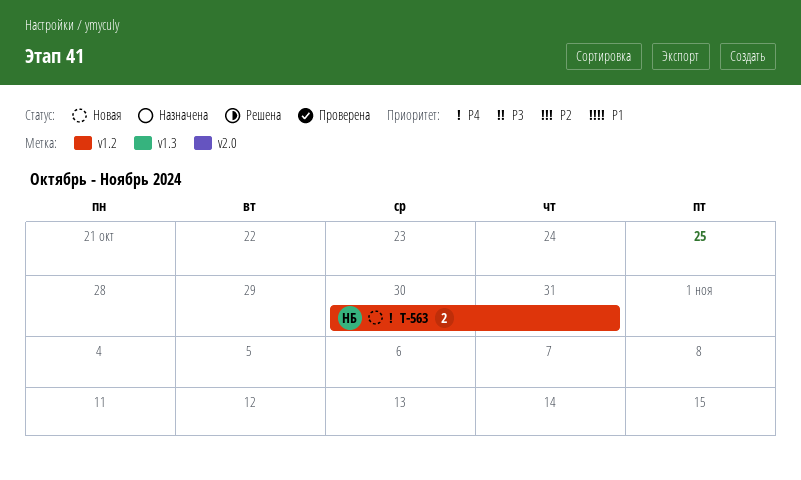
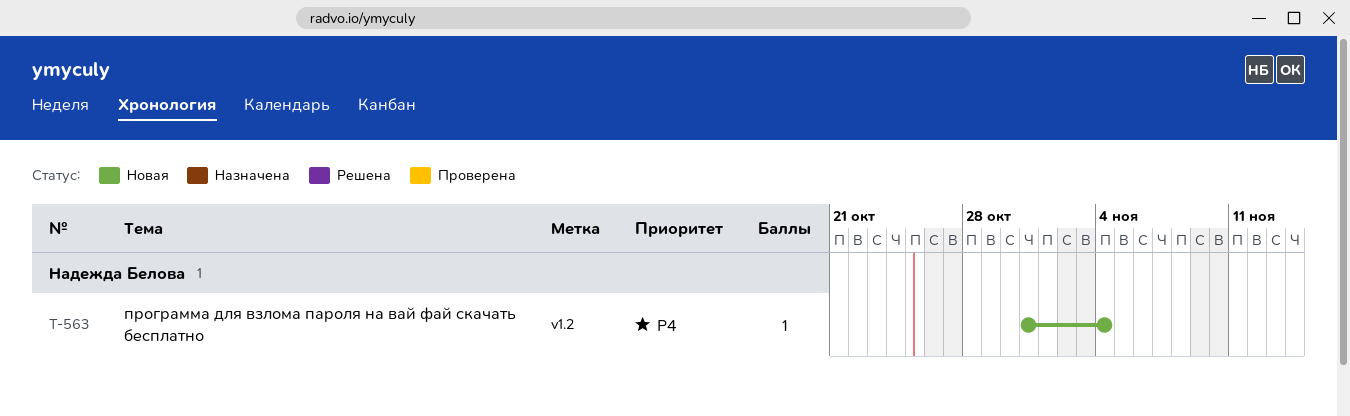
T-563, estimate: 2 -> 1
T-563, start: Oct 30 -> Oct 31
T-563, due: Oct 31 -> Nov 4

